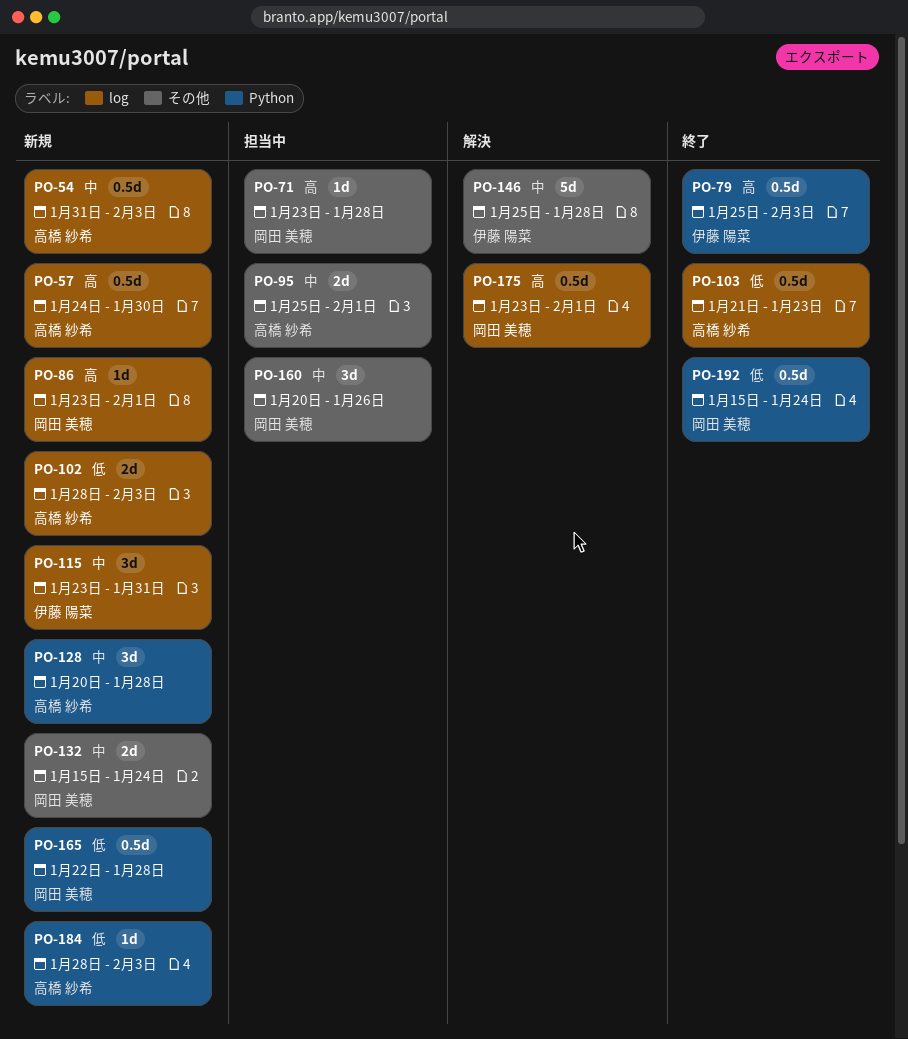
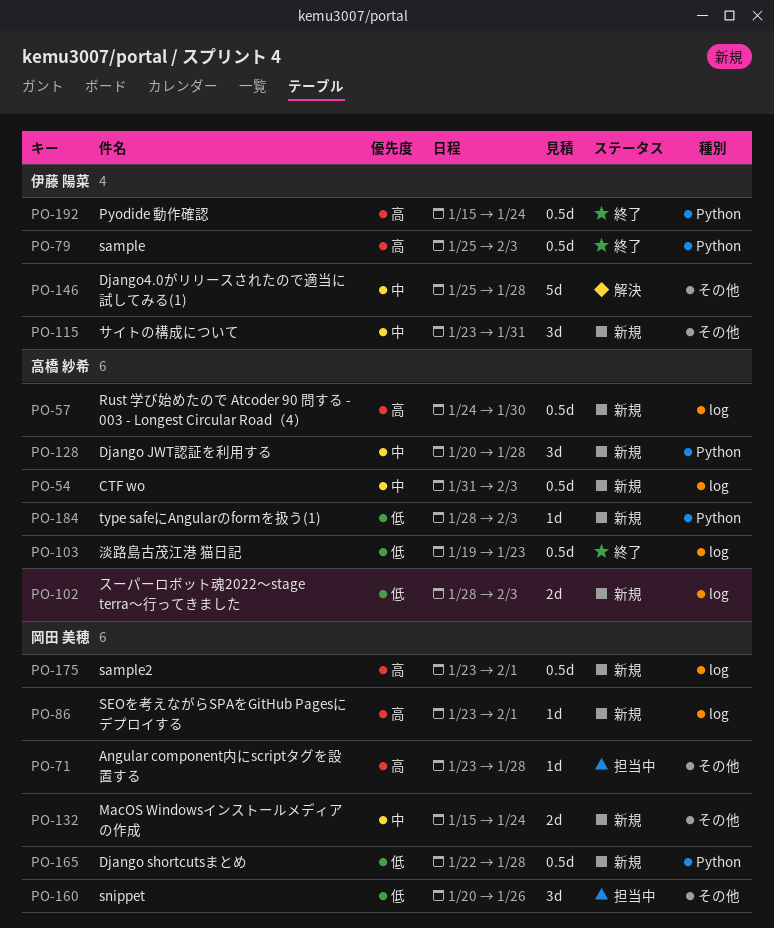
PO-95: present -> none
PO-103, start: Jan 21 -> Jan 19
PO-115, label: log -> その他
PO-160, priority: 中 -> 低
PO-175, status: 解決 -> 新規
PO-192, owner: 岡田 美穂 -> 伊藤 陽菜
PO-192, priority: 低 -> 高

